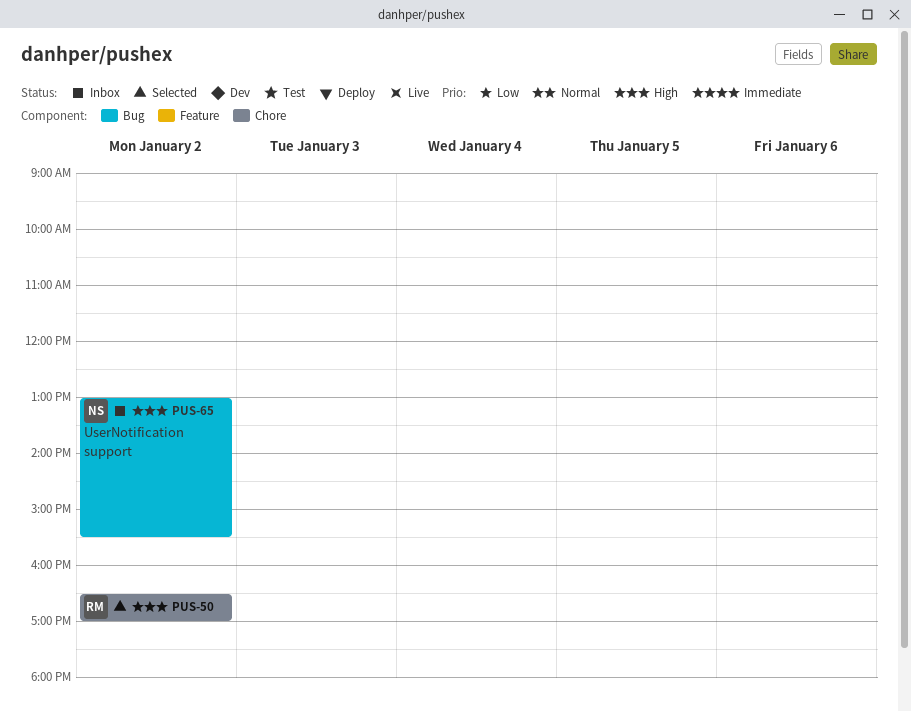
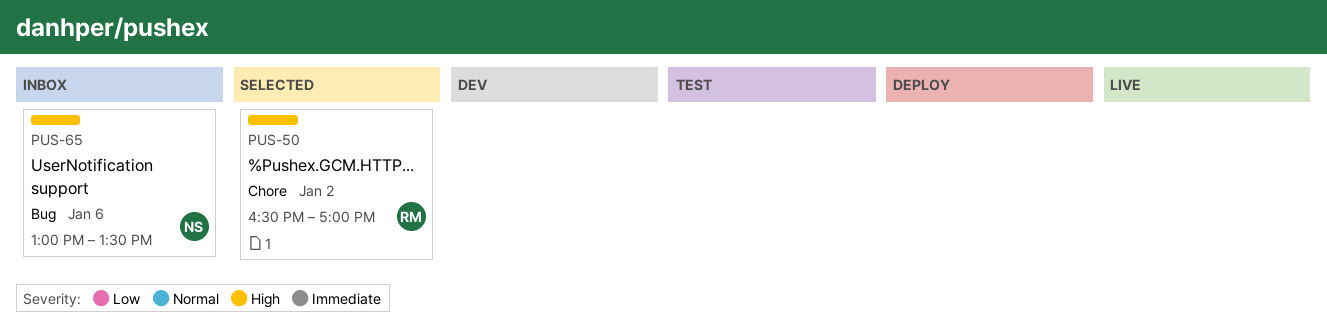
PUS-65, day: Jan 2 -> Jan 6
PUS-65, ends: 15:30 -> 13:30

